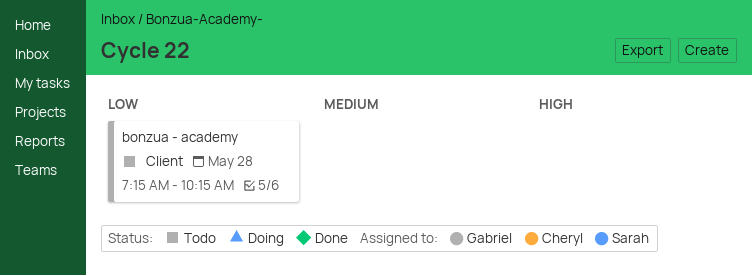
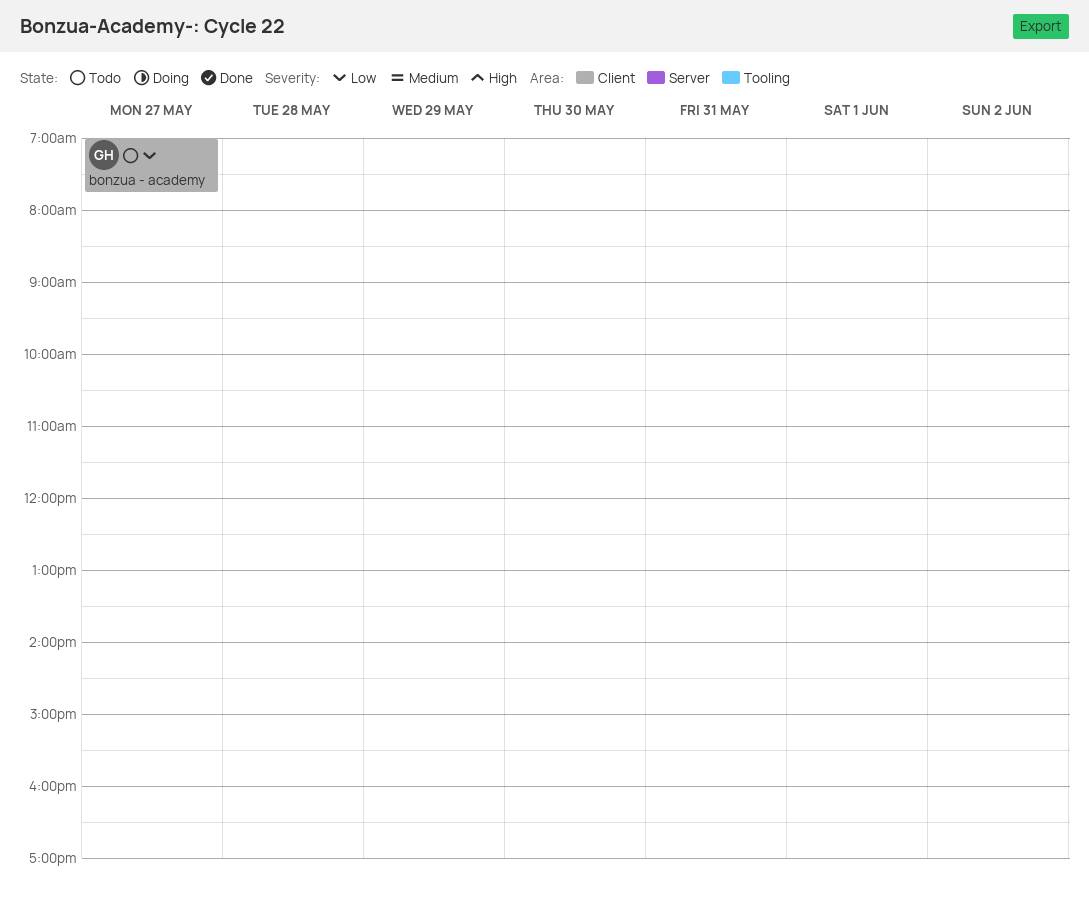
bonzua - academy, day: May 28 -> May 27
bonzua - academy, begins: 07:15 -> 07:00
bonzua - academy, ends: 10:15 -> 07:45

